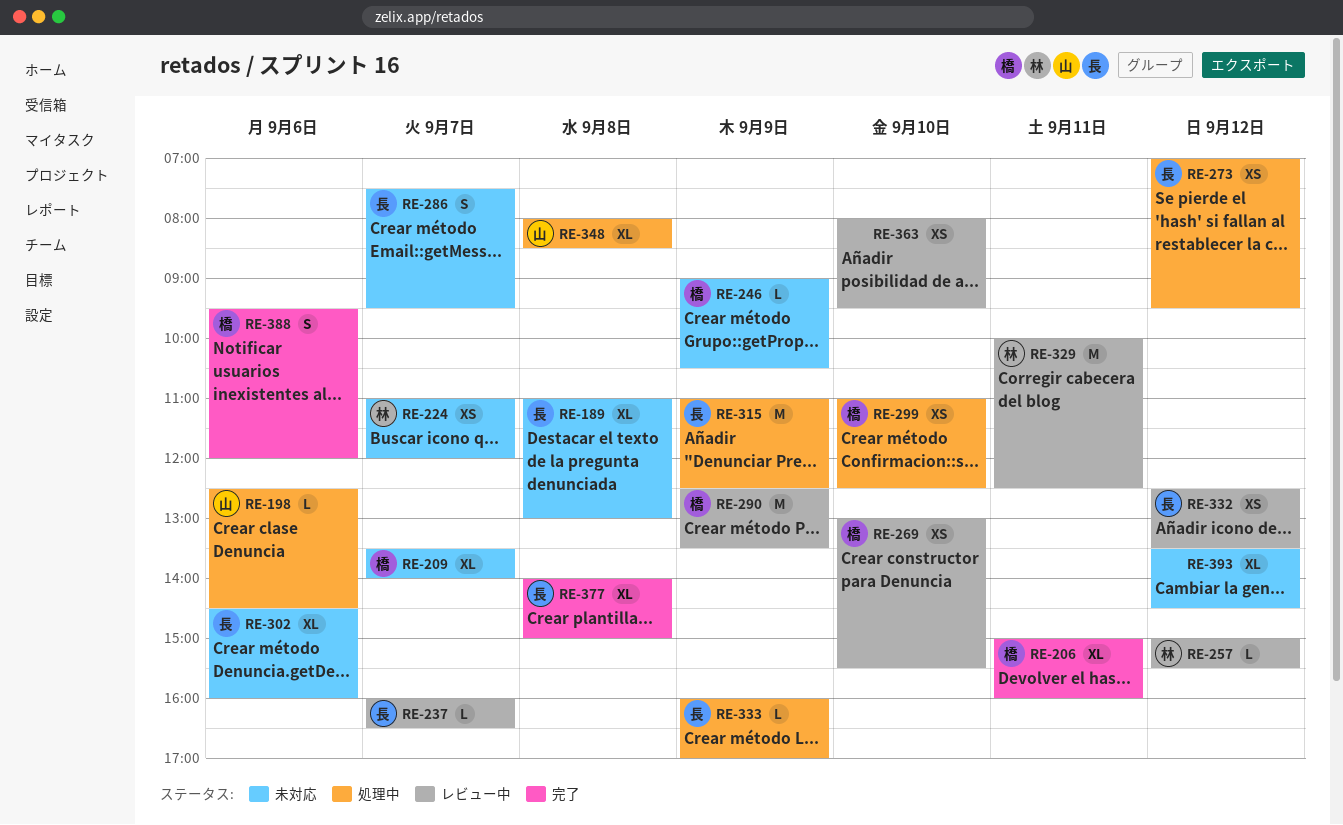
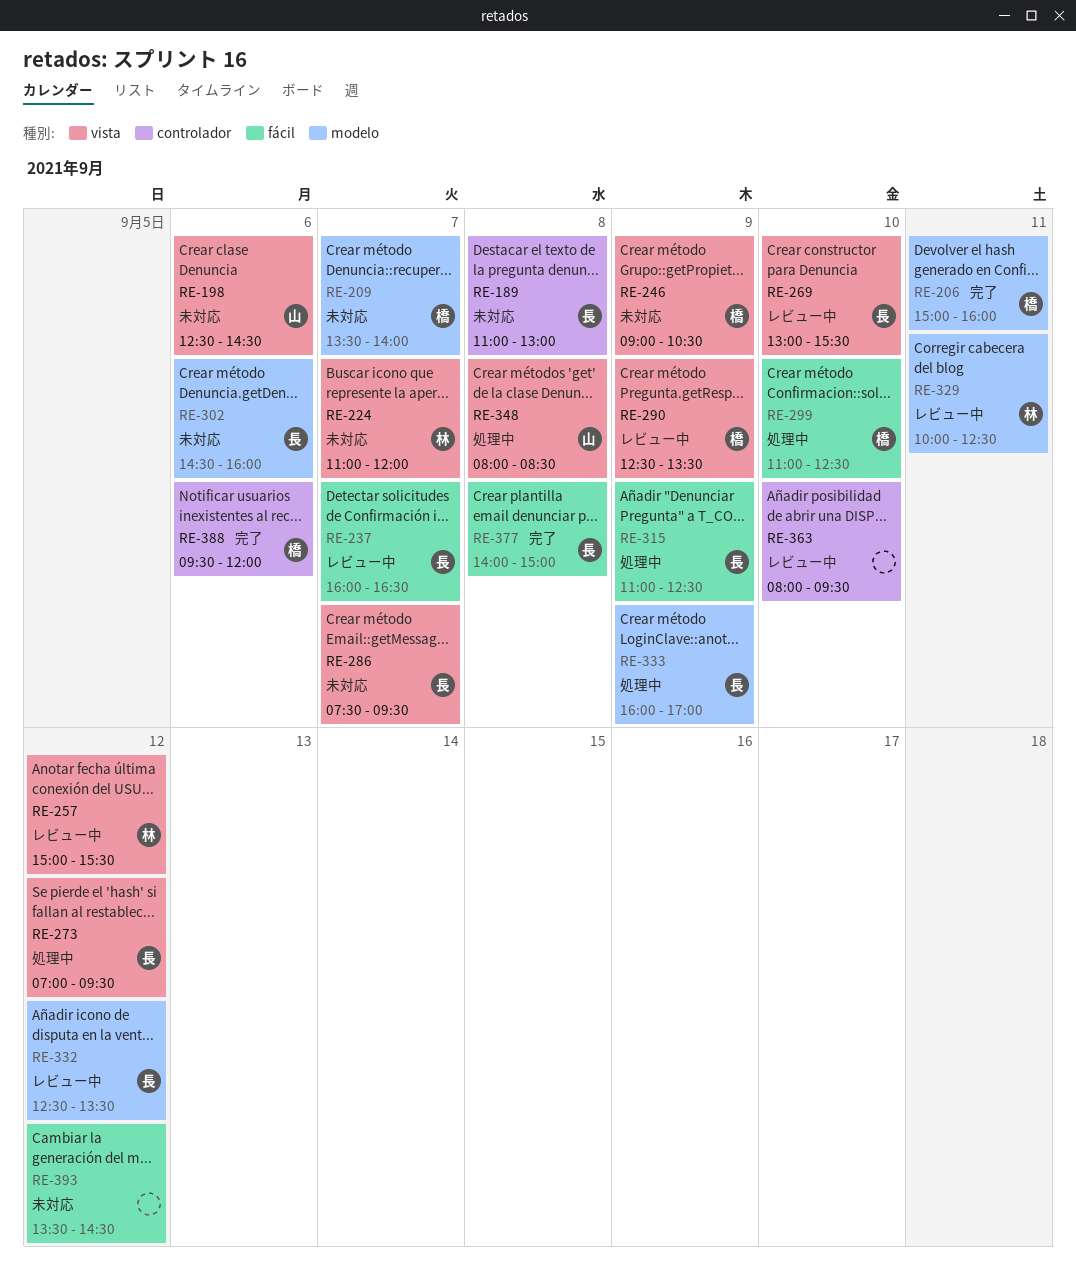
RE-198, status: 処理中 -> 未対応
RE-269, owner: 橋 -> 長

